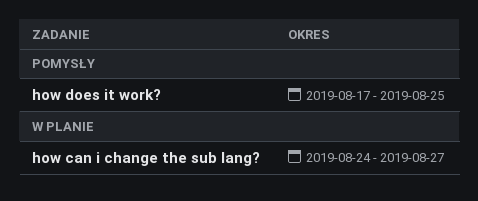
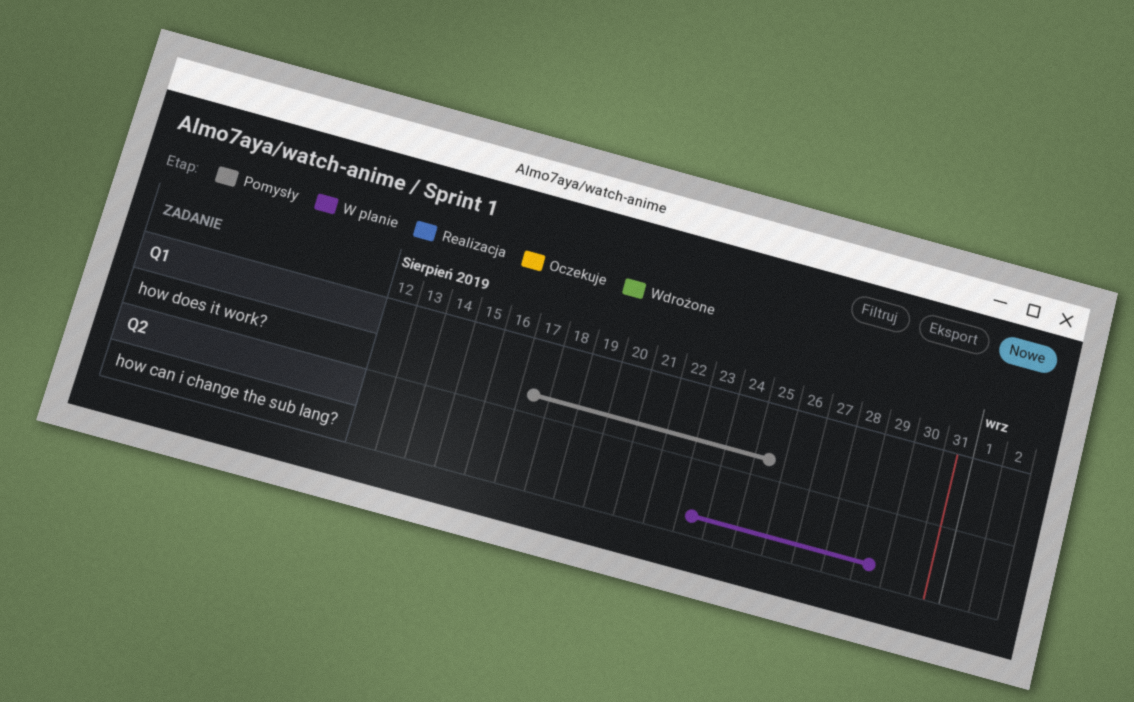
how can i change the sub lang?, start: Aug 24 -> Aug 23
how can i change the sub lang?, due: Aug 27 -> Aug 29

